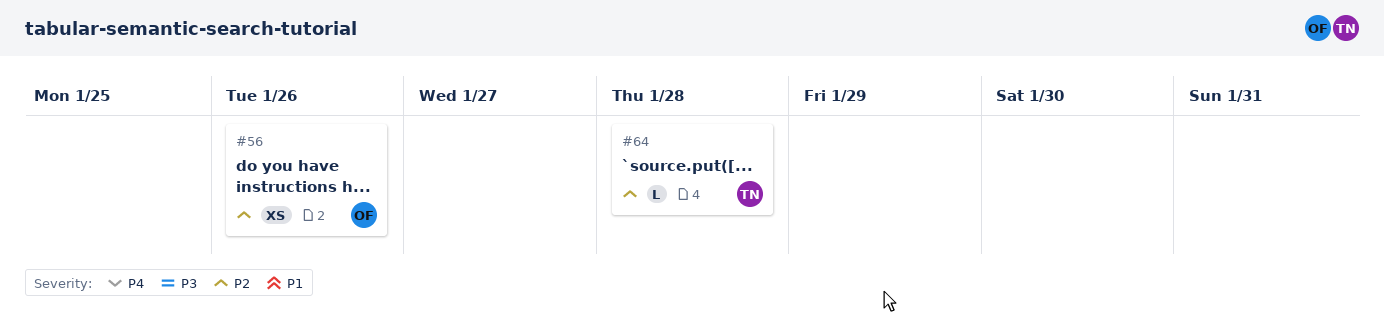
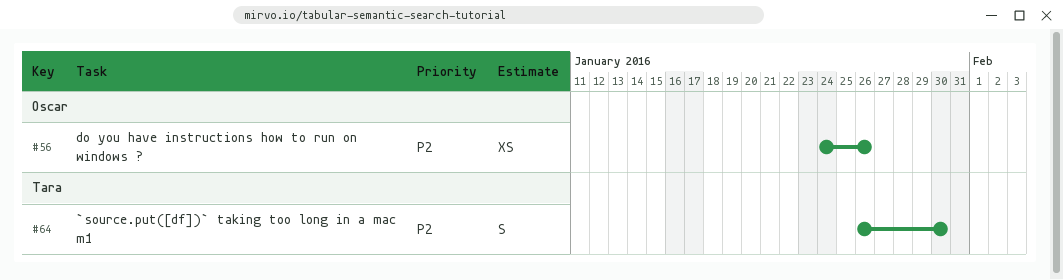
#64, estimate: L -> S
#64, due: Jan 28 -> Jan 30

